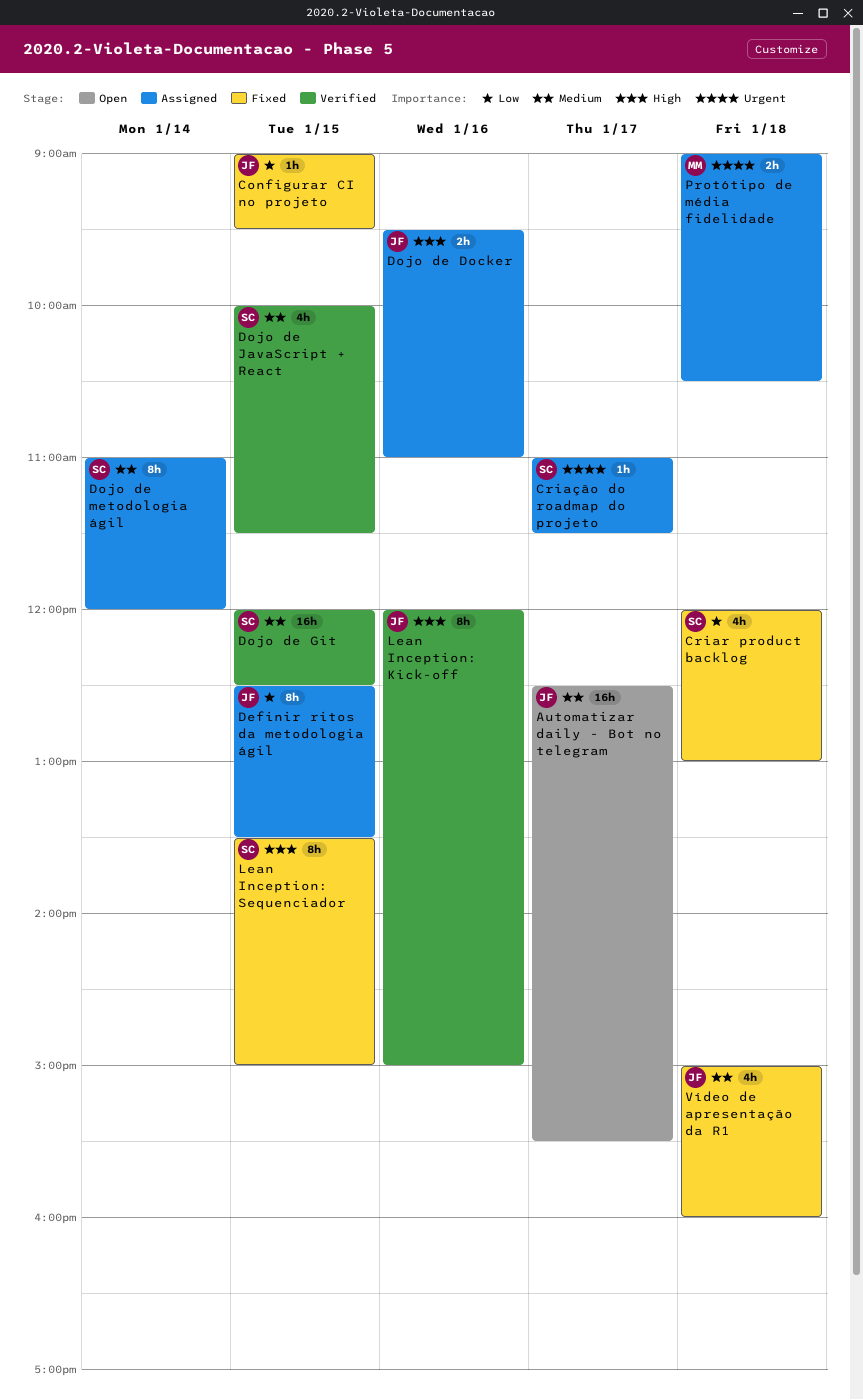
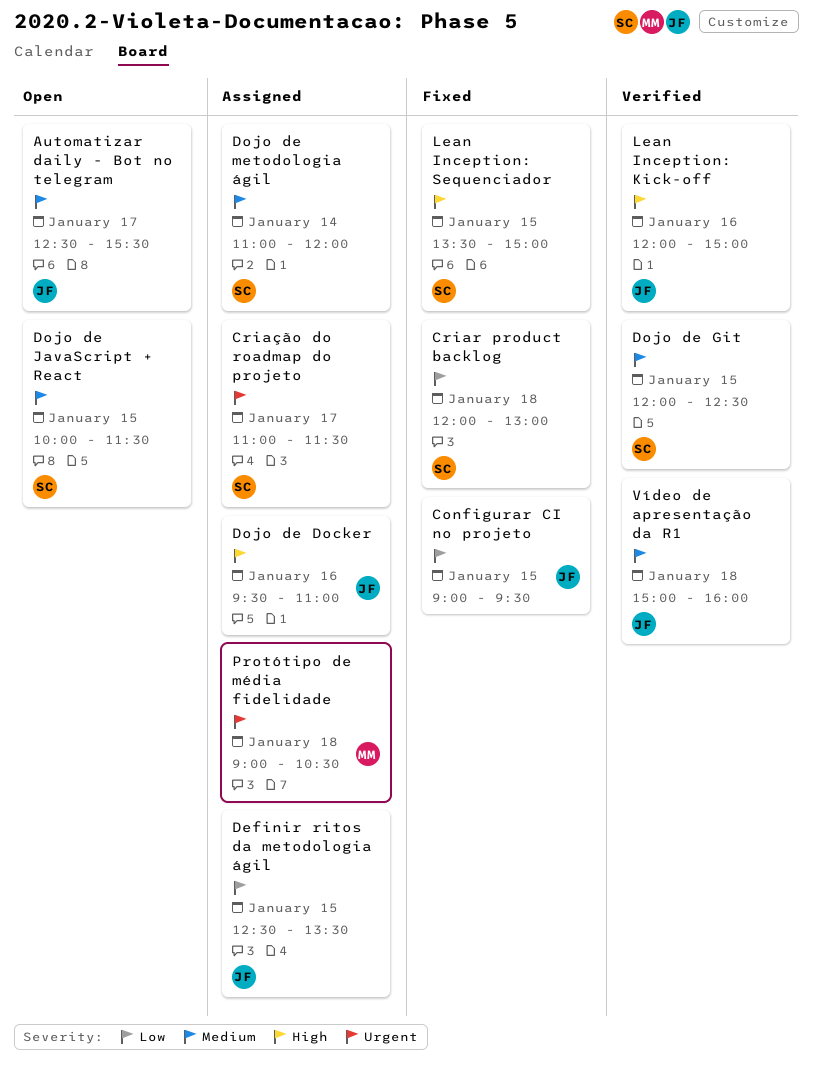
Dojo de JavaScript + React, status: Verified -> Open
Vídeo de apresentação da R1, status: Fixed -> Verified

